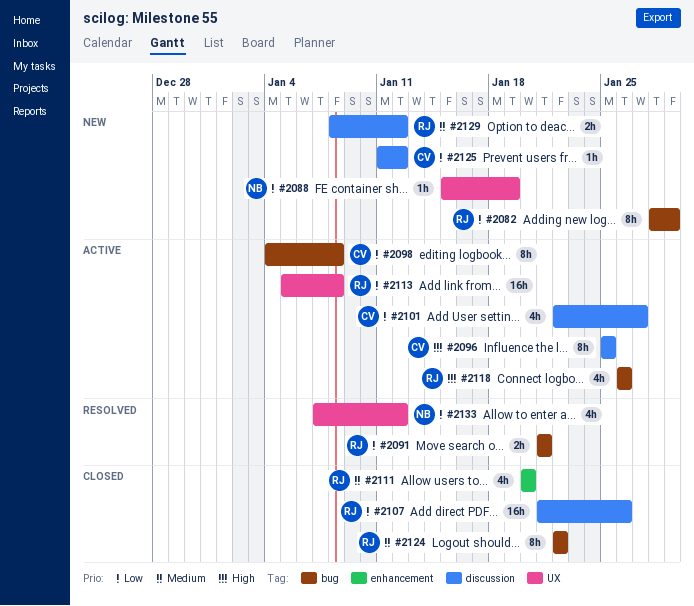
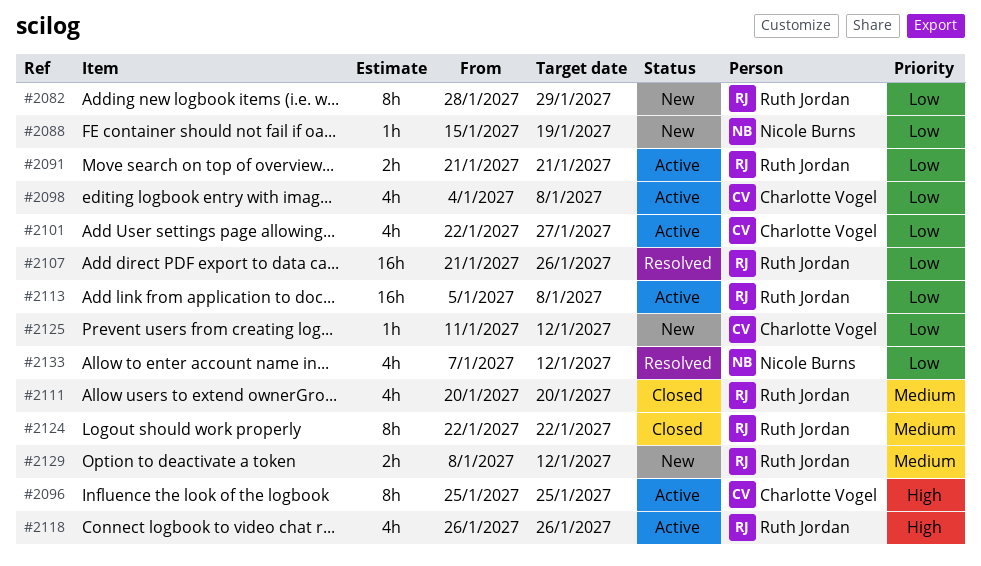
#2091, status: Resolved -> Active
#2098, estimate: 8h -> 4h
#2107, status: Closed -> Resolved

